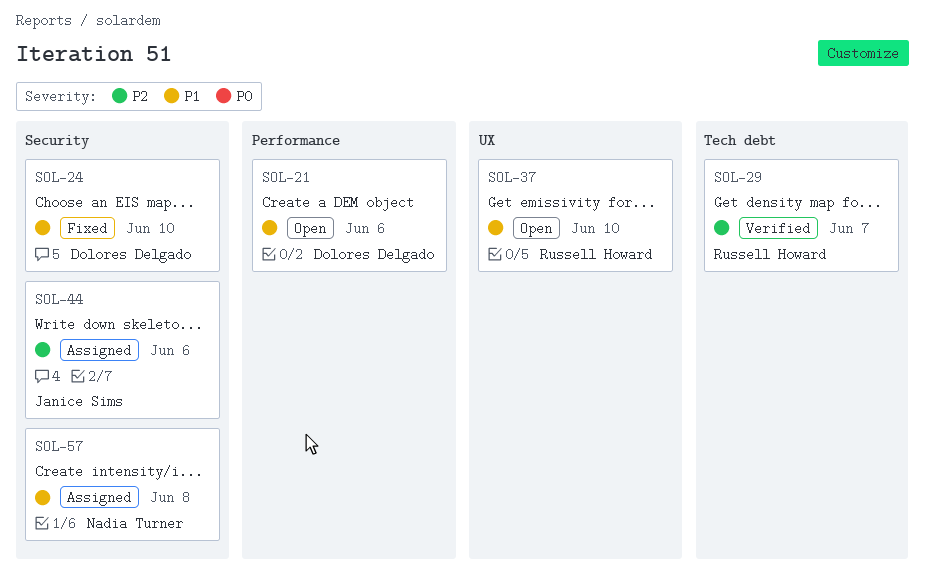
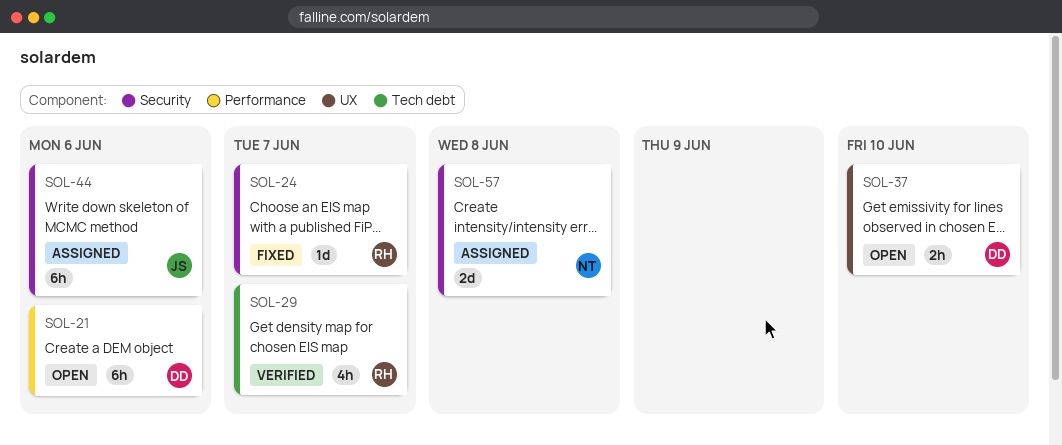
SOL-24, owner: Dolores Delgado -> Russell Howard
SOL-24, due: Jun 10 -> Jun 7
SOL-37, owner: Russell Howard -> Dolores Delgado

